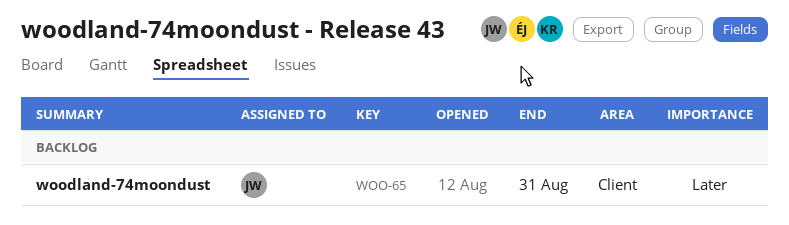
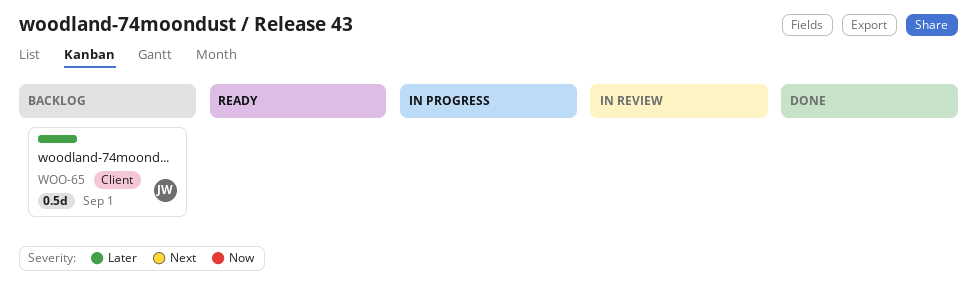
WOO-65, due: Aug 31 -> Sep 1

